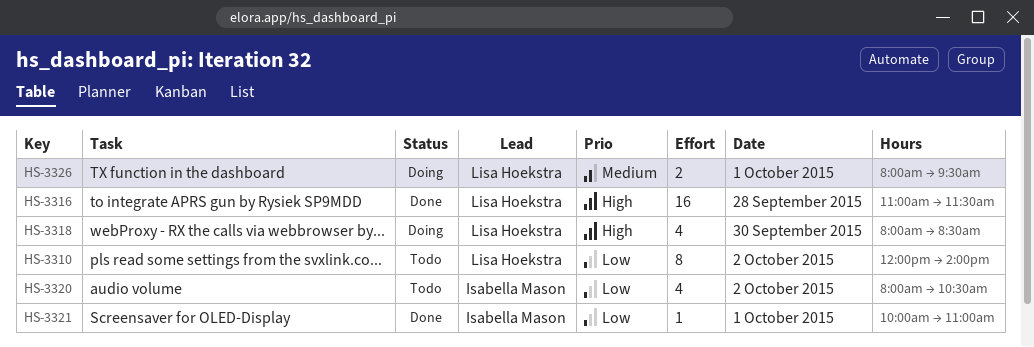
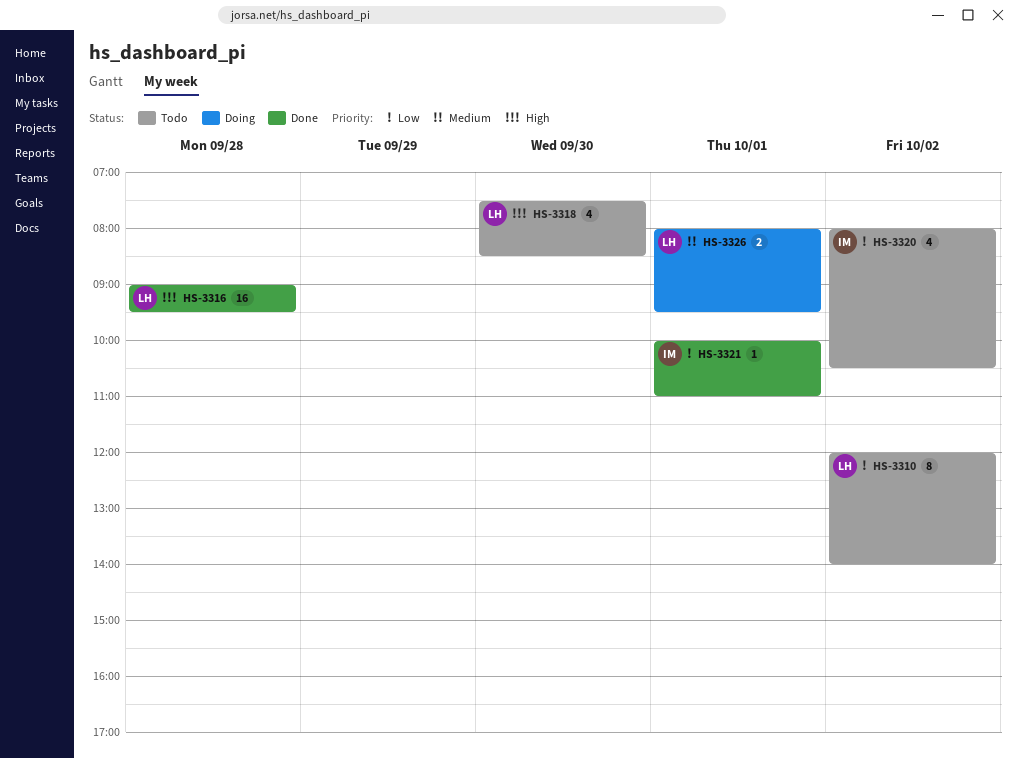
HS-3316, begins: 11:00 -> 09:00
HS-3316, ends: 11:30 -> 09:30
HS-3318, status: Doing -> Todo
HS-3318, begins: 08:00 -> 07:30

